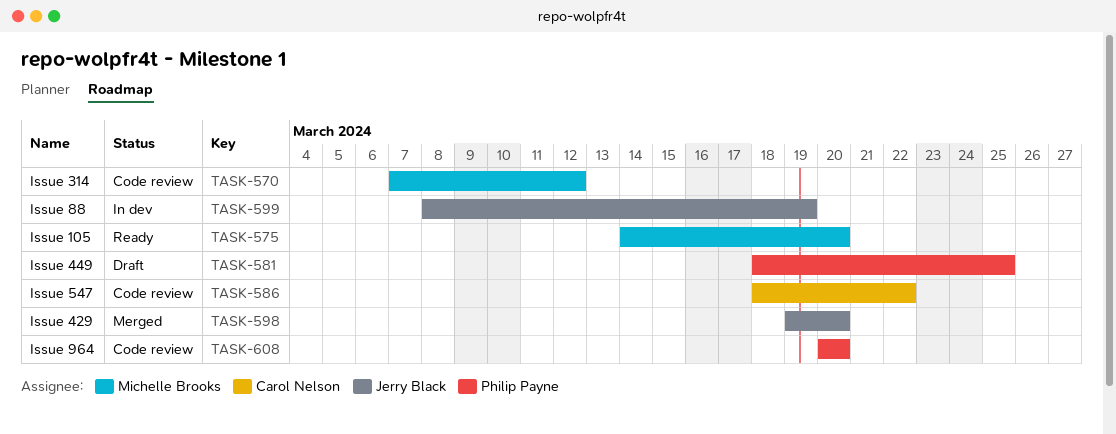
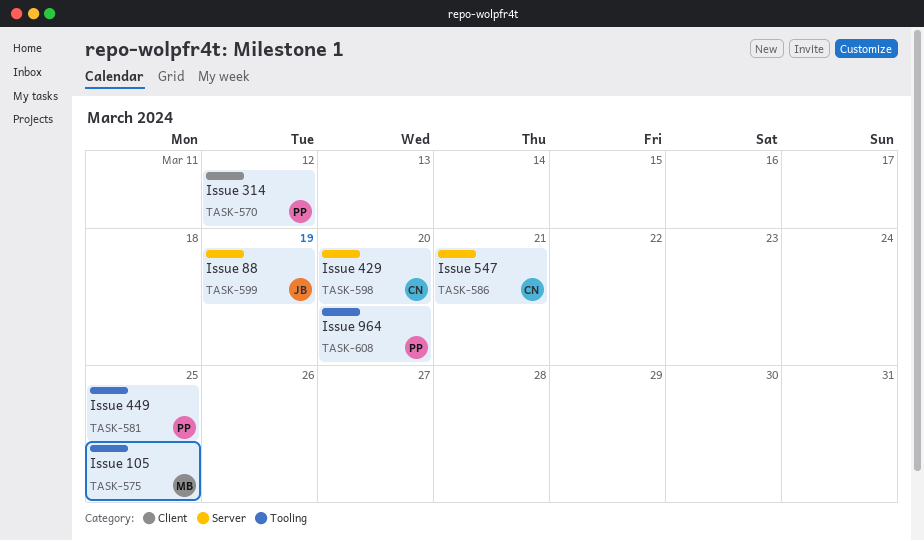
TASK-570, owner: Michelle Brooks -> Philip Payne
TASK-575, due: Mar 20 -> Mar 25
TASK-586, due: Mar 22 -> Mar 21
TASK-598, owner: Jerry Black -> Carol Nelson

